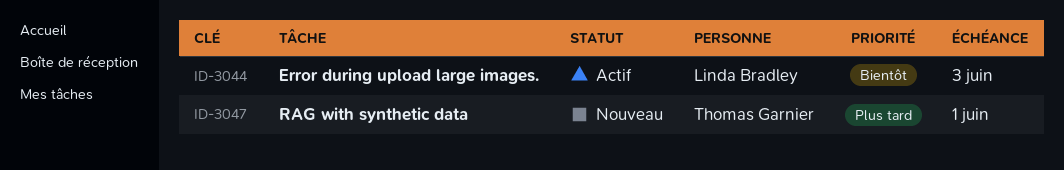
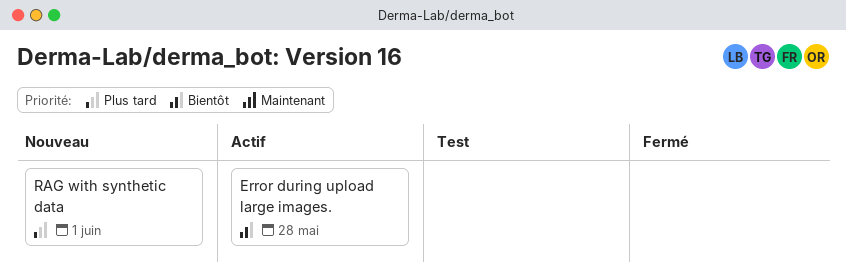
Error during upload large images., due: Jun 3 -> May 28

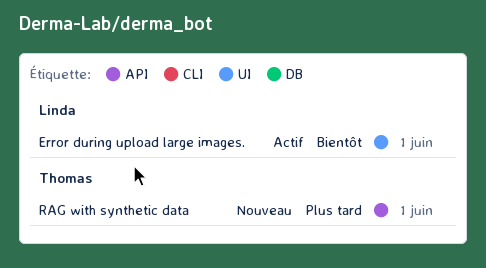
Error during upload large images., due: May 28 -> Jun 1

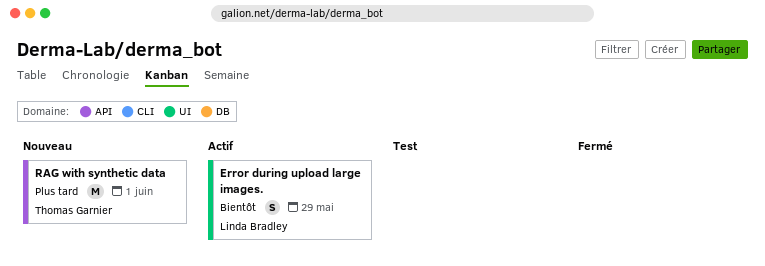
Error during upload large images., due: Jun 1 -> May 29

